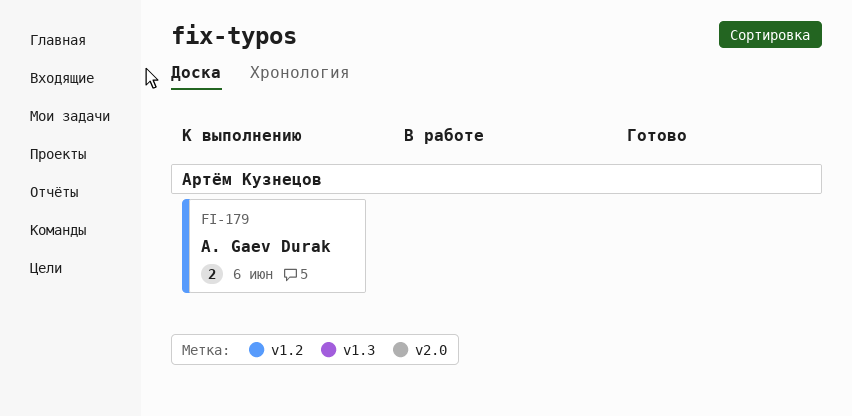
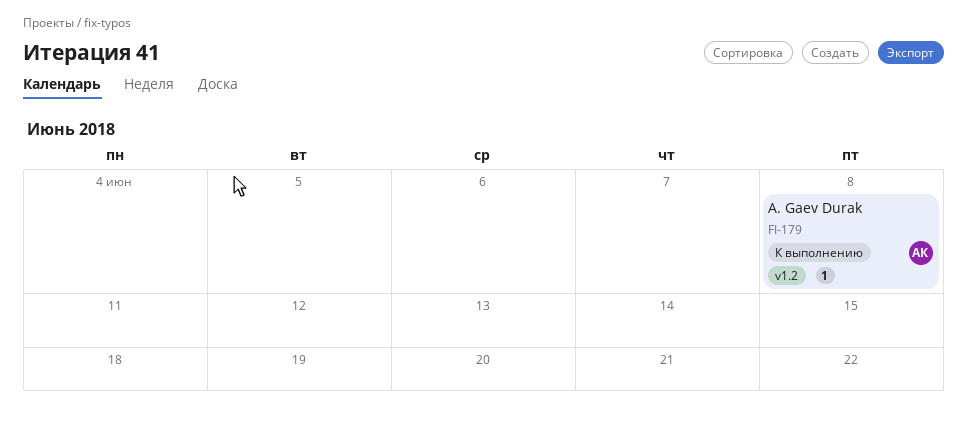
FI-179, estimate: 2 -> 1
FI-179, due: Jun 6 -> Jun 8

